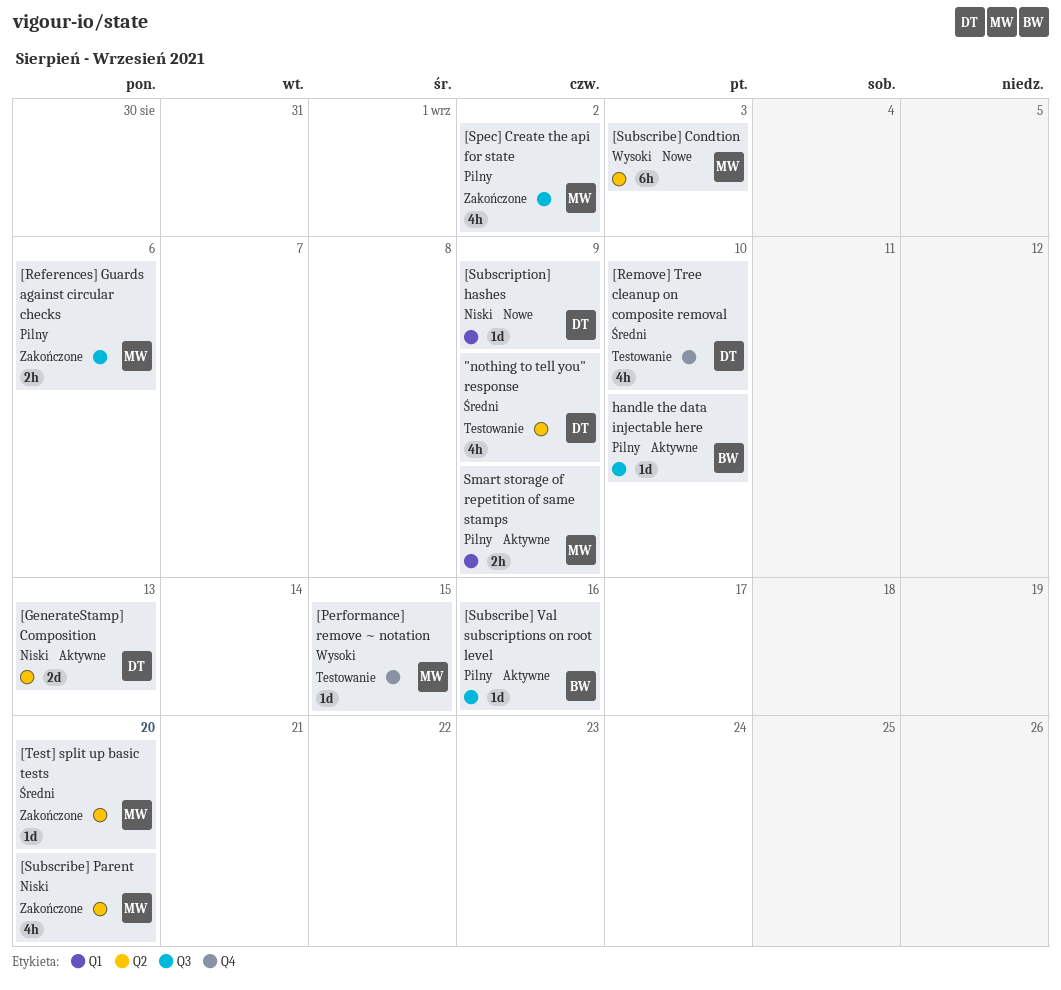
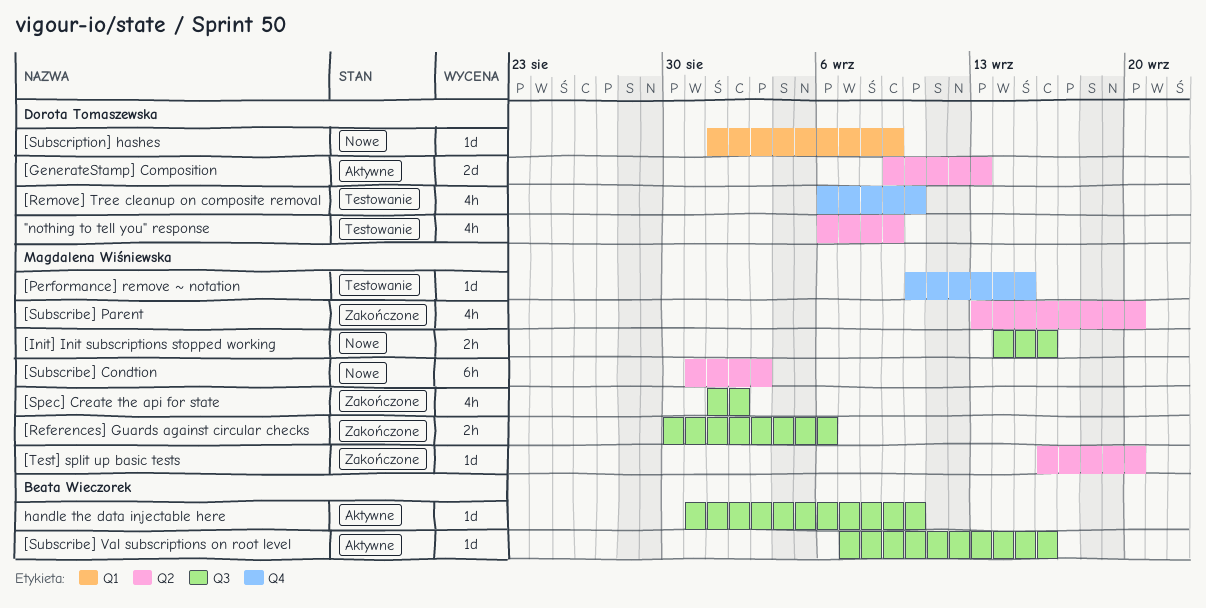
[Init] Init subscriptions stopped working: none -> present
Smart storage of repetition of same stamps: present -> none

